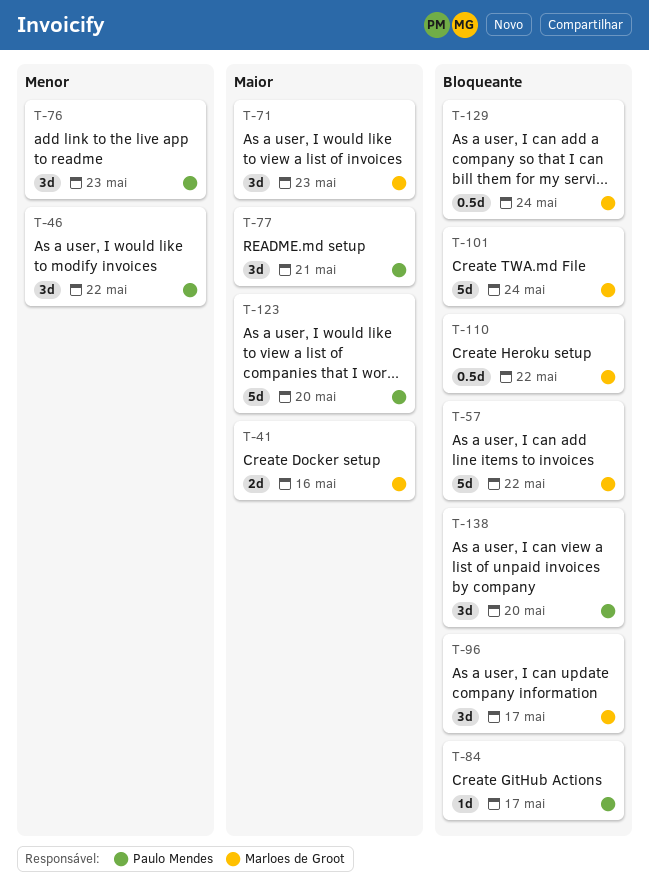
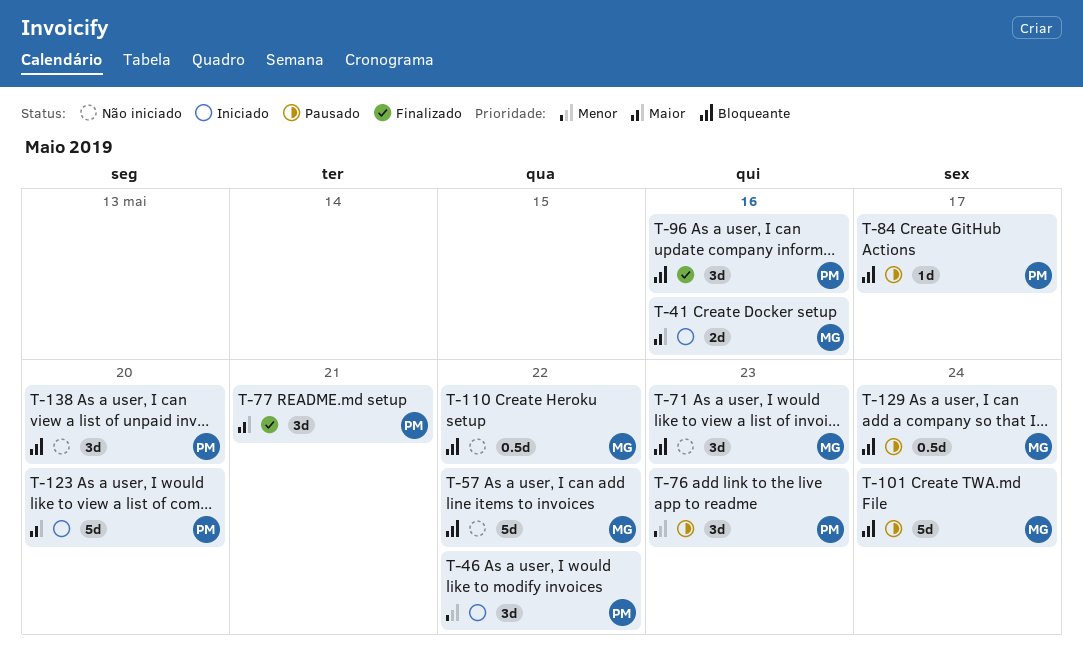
T-71, priority: Maior -> Bloqueante
T-96, owner: Marloes de Groot -> Paulo Mendes
T-96, due: May 17 -> May 16

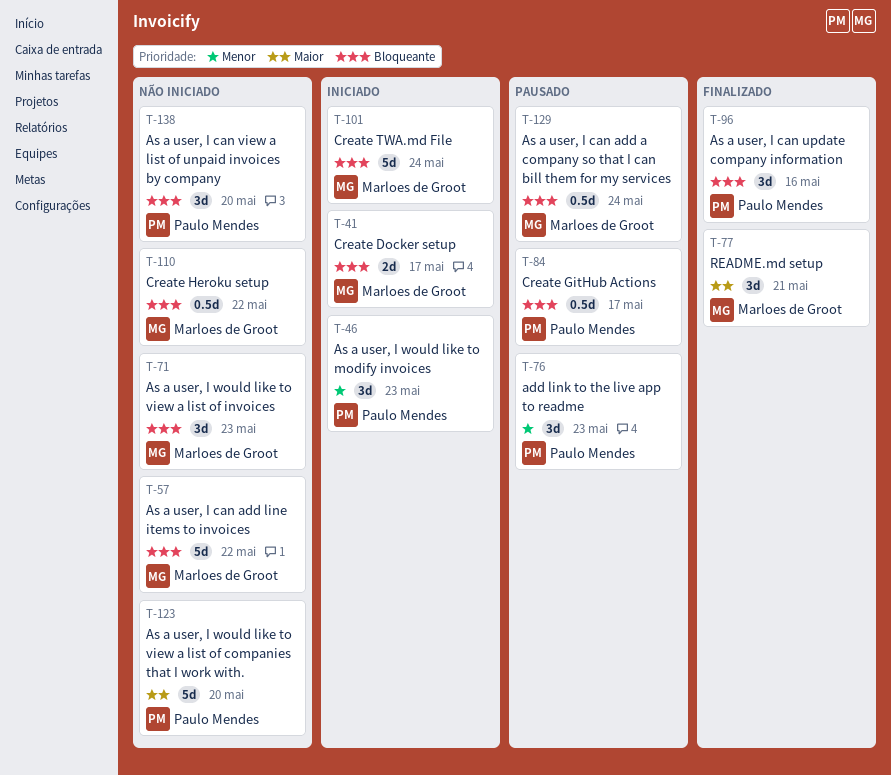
T-41, priority: Maior -> Bloqueante
T-41, due: May 16 -> May 17
T-46, due: May 22 -> May 23
T-77, owner: Paulo Mendes -> Marloes de Groot
T-84, estimate: 1d -> 0.5d
T-101, status: Pausado -> Iniciado
T-123, status: Iniciado -> Não iniciado

